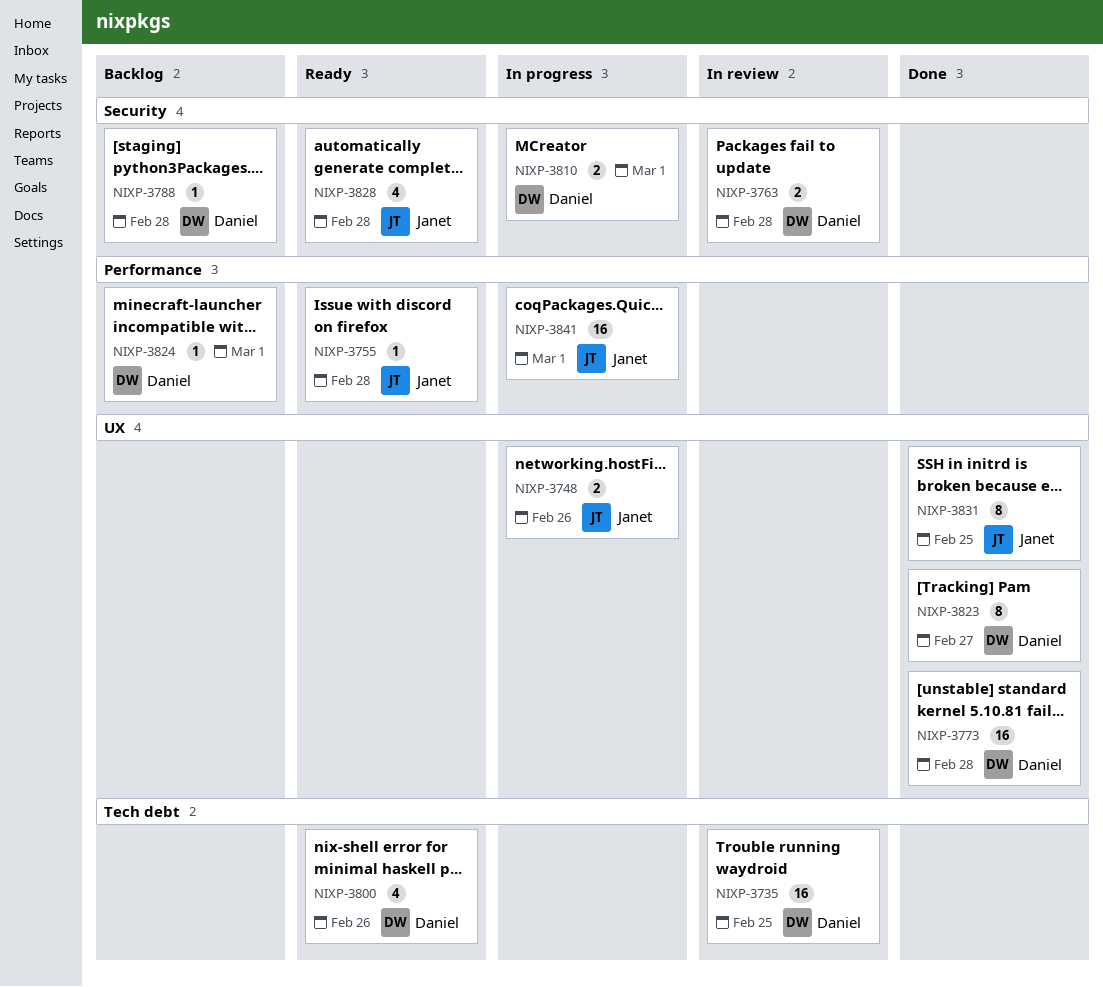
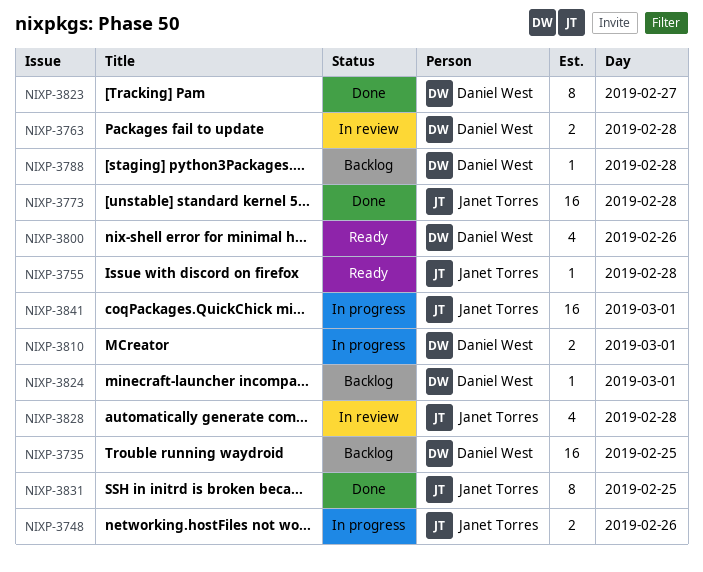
NIXP-3735, status: In review -> Backlog
NIXP-3773, owner: Daniel West -> Janet Torres
NIXP-3828, status: Ready -> In review

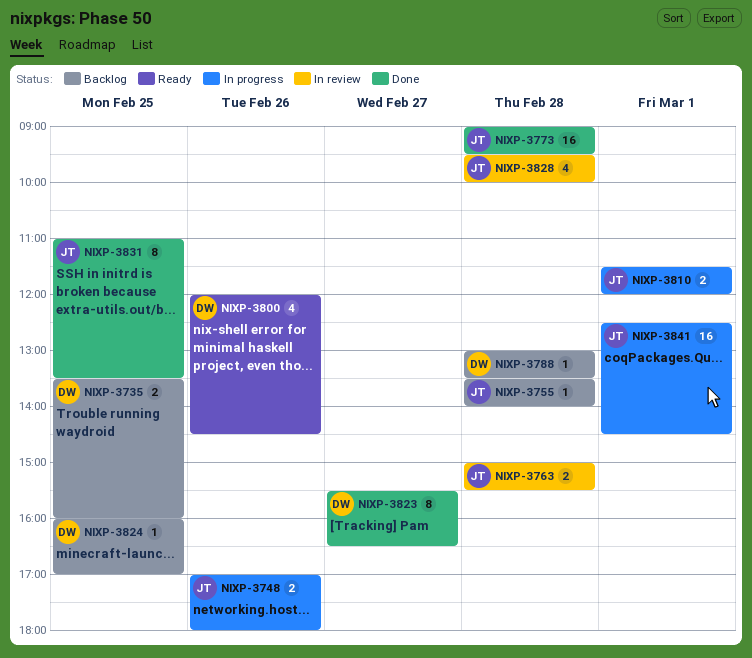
NIXP-3735, estimate: 16 -> 2
NIXP-3755, status: Ready -> Backlog
NIXP-3763, owner: Daniel West -> Janet Torres
NIXP-3810, owner: Daniel West -> Janet Torres
NIXP-3824, day: Mar 1 -> Feb 25

